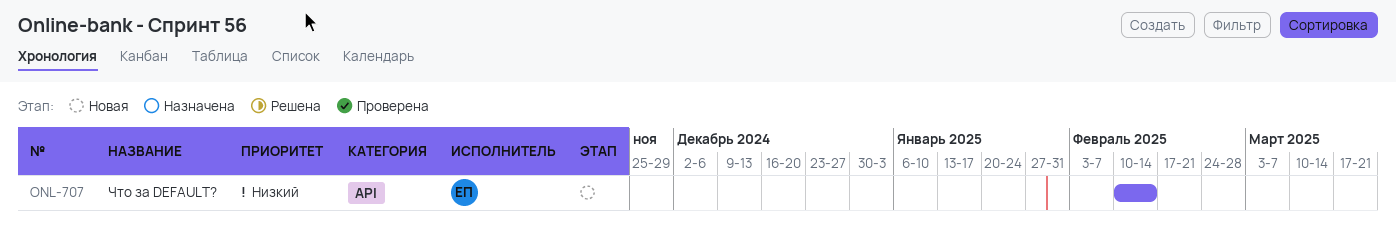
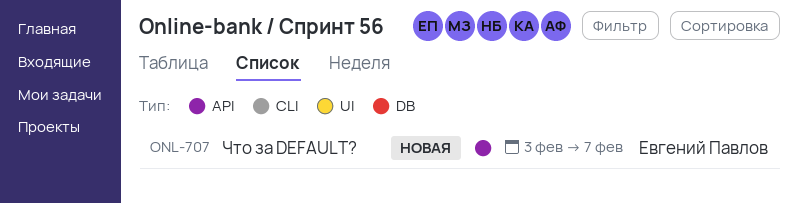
ONL-707, start: Feb 10 -> Feb 3
ONL-707, due: Feb 14 -> Feb 7

